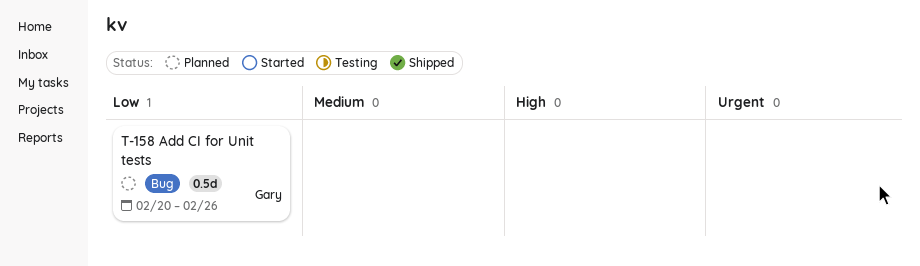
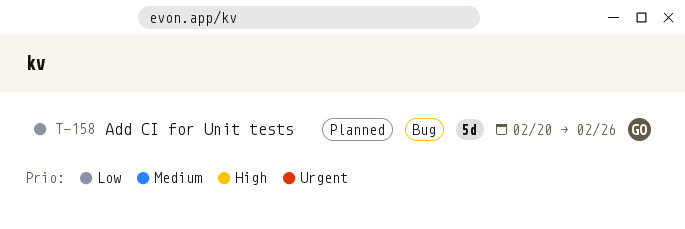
T-158, estimate: 0.5d -> 5d

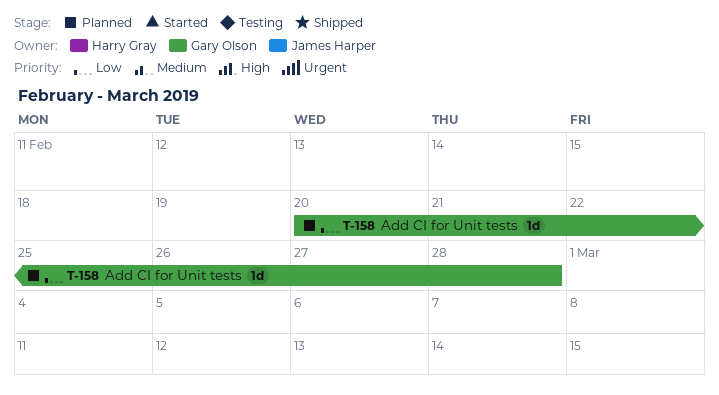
T-158, estimate: 5d -> 1d
T-158, due: Feb 26 -> Feb 28

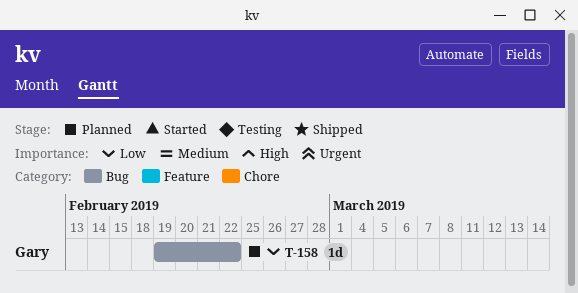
T-158, start: Feb 20 -> Feb 19
T-158, due: Feb 28 -> Feb 22

